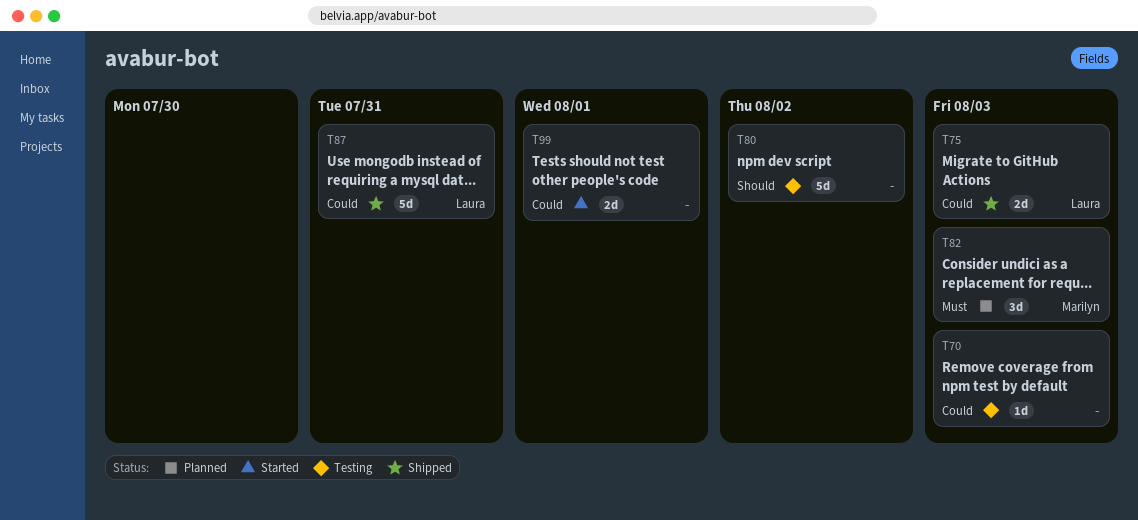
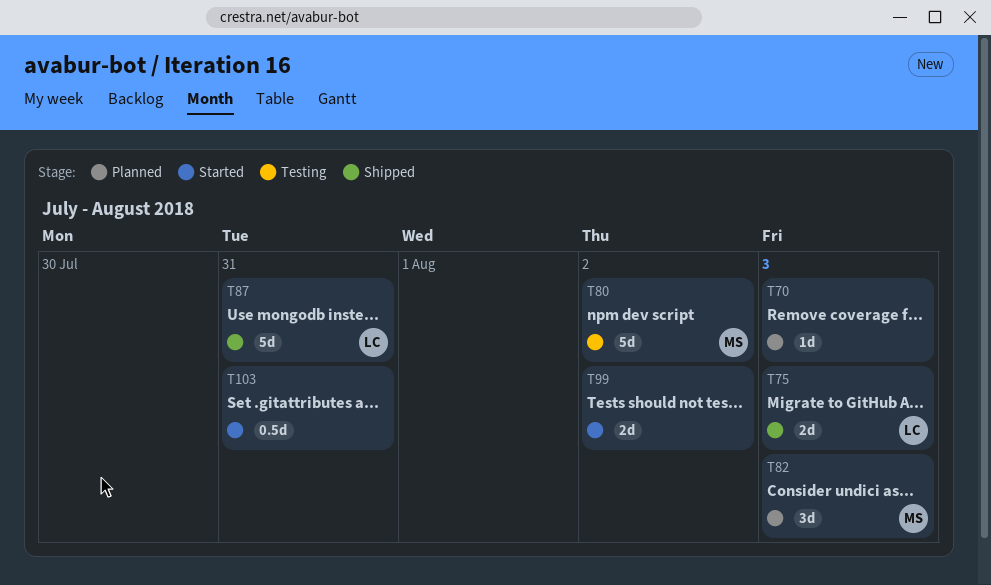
T70, status: Testing -> Planned
T80, owner: none -> Marilyn
T99, due: Aug 1 -> Aug 2
T103: none -> present

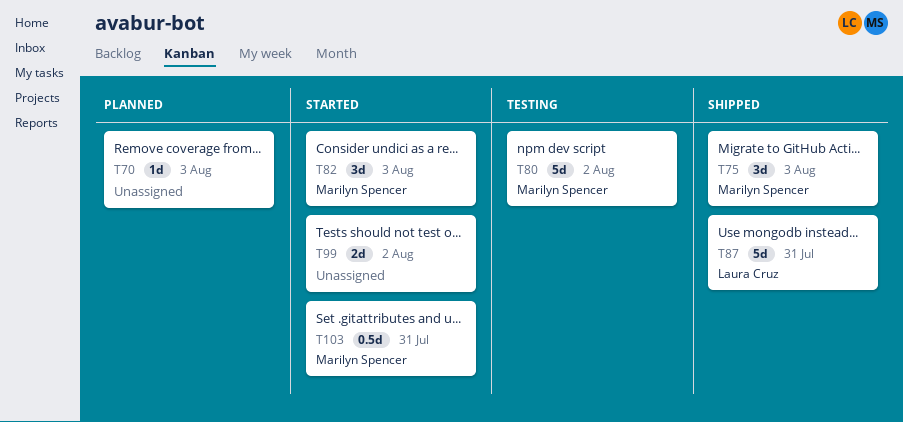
T75, owner: Laura Cruz -> Marilyn Spencer
T75, estimate: 2d -> 3d
T82, status: Planned -> Started
T103, owner: none -> Marilyn Spencer

